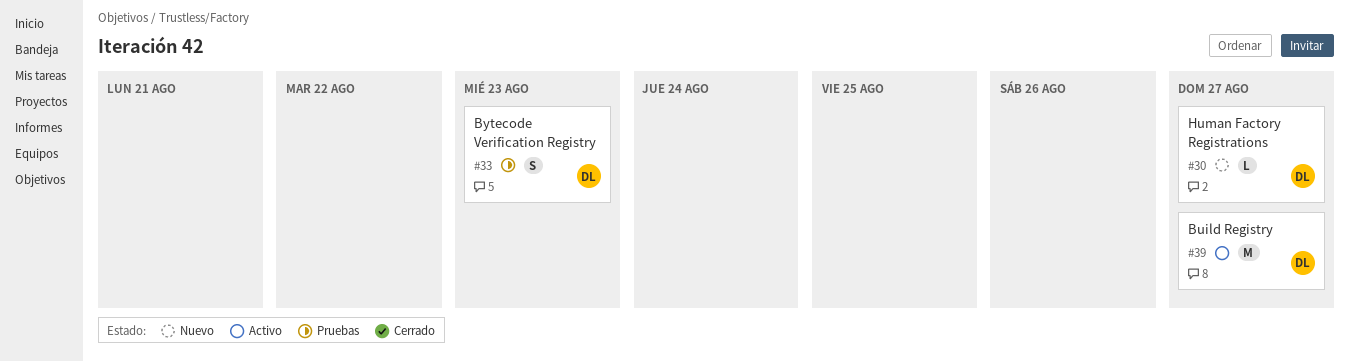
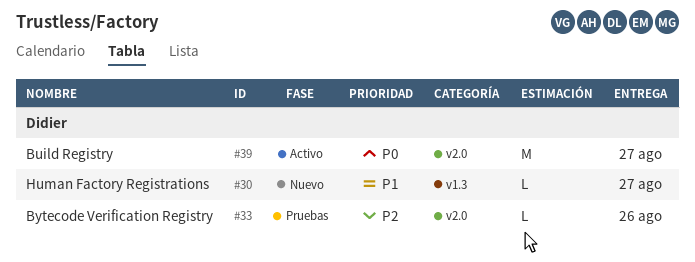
#33, estimate: S -> L
#33, due: Aug 23 -> Aug 26

